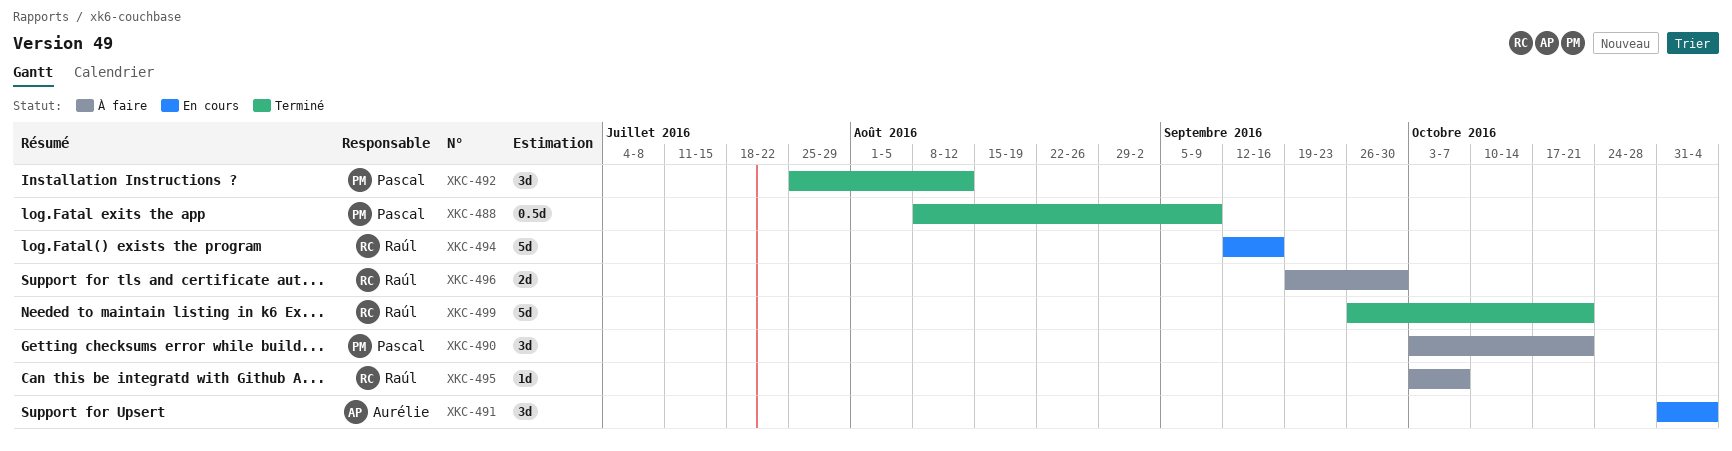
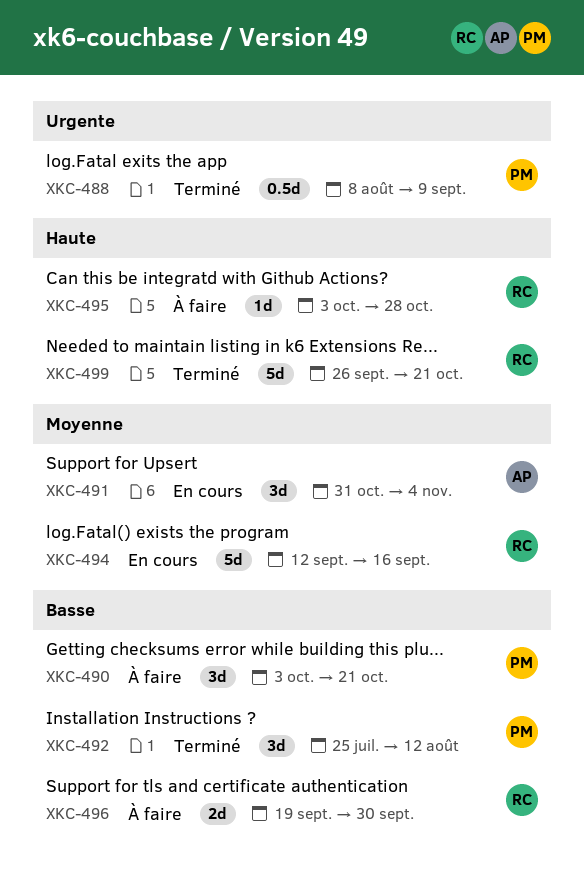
XKC-495, due: Oct 7 -> Oct 28

